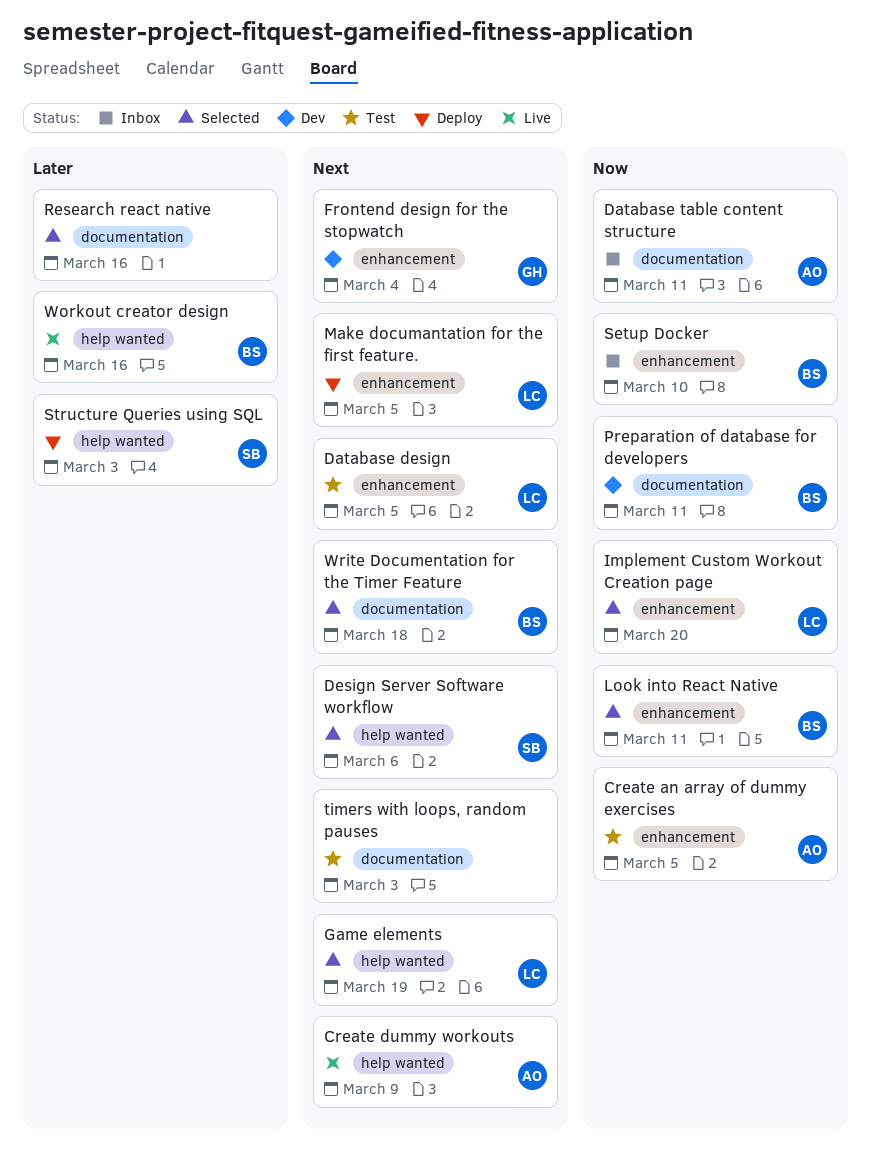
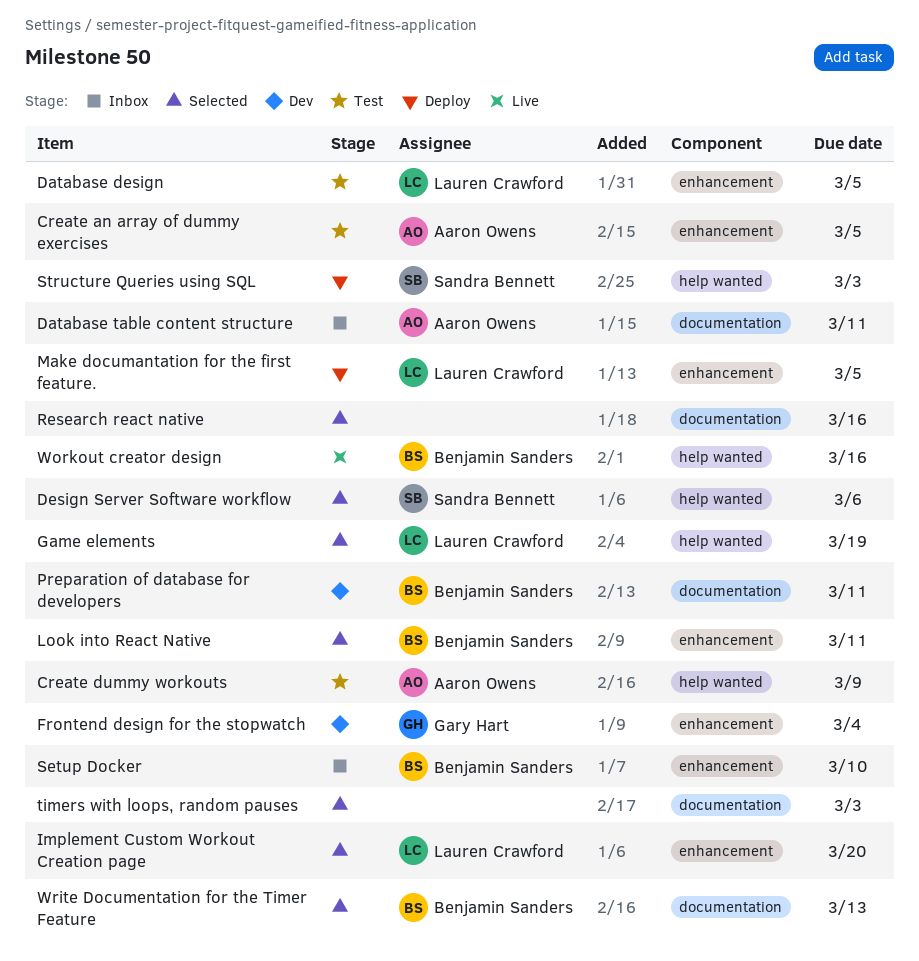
Create dummy workouts, status: Live -> Test
timers with loops, random pauses, status: Test -> Selected
Write Documentation for the Timer Feature, due: Mar 18 -> Mar 13

